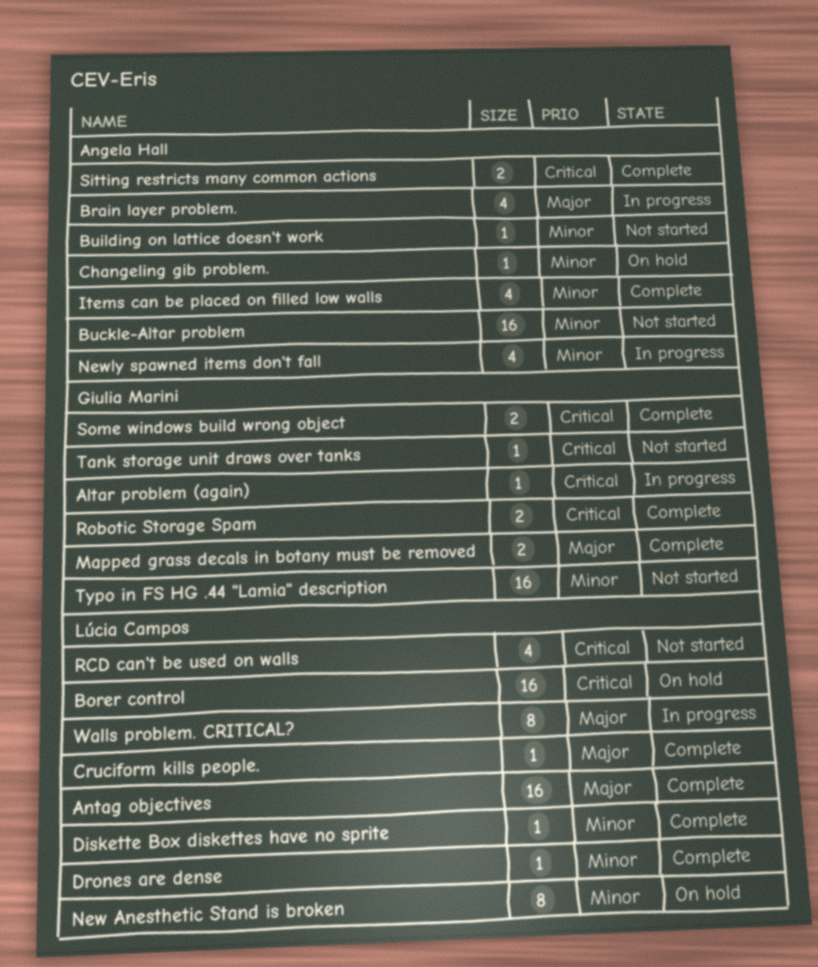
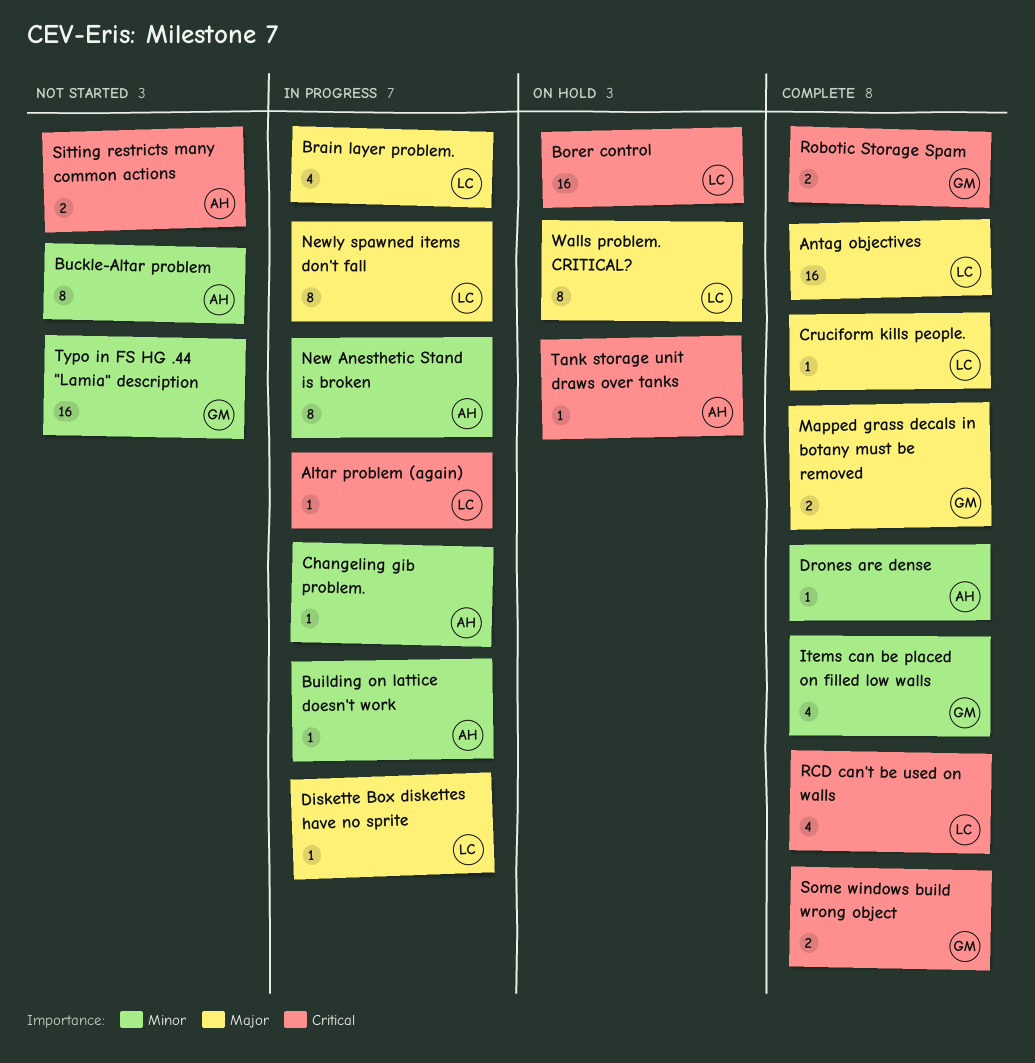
Altar problem (again), owner: Giulia Marini -> Lúcia Campos
Brain layer problem., owner: Angela Hall -> Lúcia Campos
Buckle-Altar problem, estimate: 16 -> 8
Building on lattice doesn't work, status: Not started -> In progress
Changeling gib problem., status: On hold -> In progress
Diskette Box diskettes have no sprite, status: Complete -> In progress
Diskette Box diskettes have no sprite, priority: Minor -> Major
Drones are dense, owner: Lúcia Campos -> Angela Hall
Items can be placed on filled low walls, owner: Angela Hall -> Giulia Marini
New Anesthetic Stand is broken, status: On hold -> In progress
New Anesthetic Stand is broken, owner: Lúcia Campos -> Angela Hall
Newly spawned items don't fall, owner: Angela Hall -> Lúcia Campos
Newly spawned items don't fall, priority: Minor -> Major
Newly spawned items don't fall, estimate: 4 -> 8
RCD can't be used on walls, status: Not started -> Complete
Sitting restricts many common actions, status: Complete -> Not started
Tank storage unit draws over tanks, status: Not started -> On hold
Tank storage unit draws over tanks, owner: Giulia Marini -> Angela Hall
Walls problem. CRITICAL?, status: In progress -> On hold

